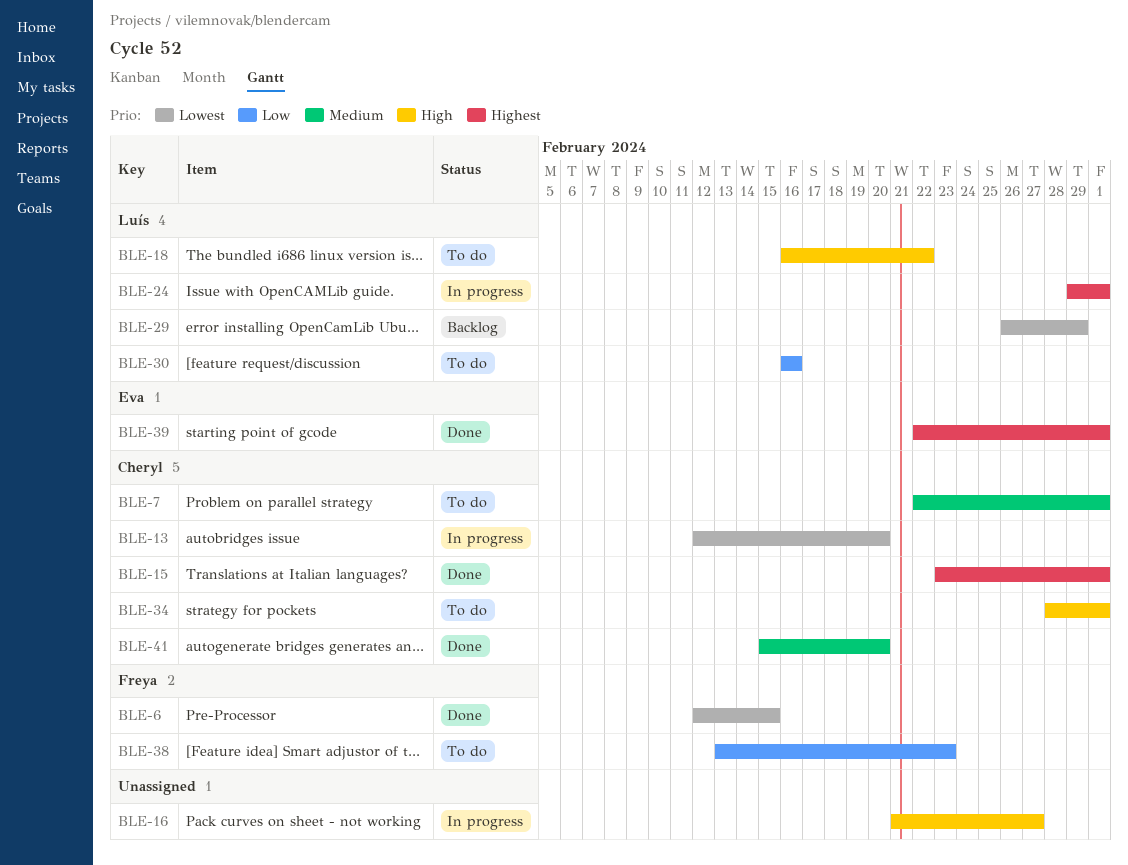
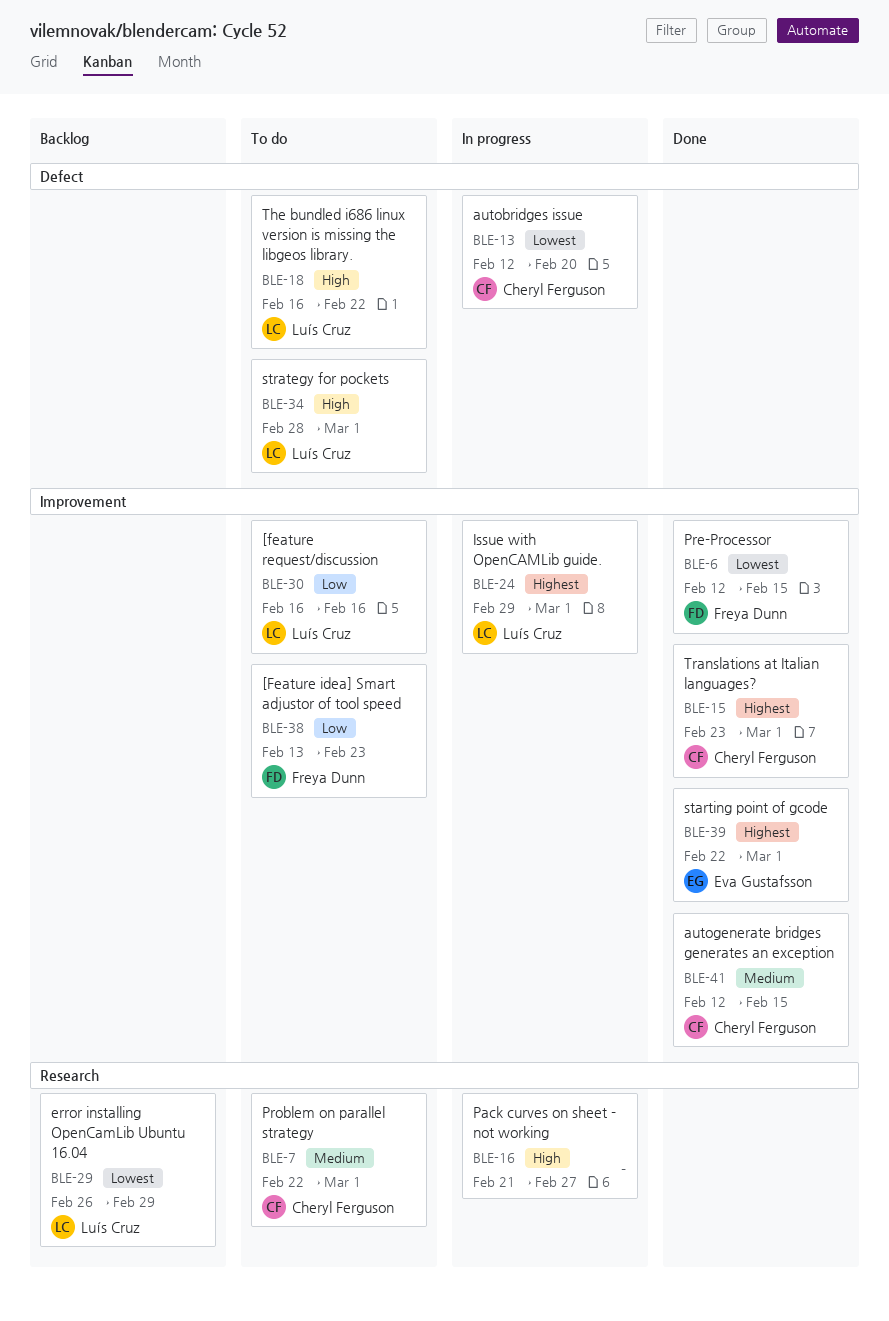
BLE-34, owner: Cheryl Ferguson -> Luís Cruz
BLE-41, start: Feb 15 -> Feb 12
BLE-41, due: Feb 20 -> Feb 15

